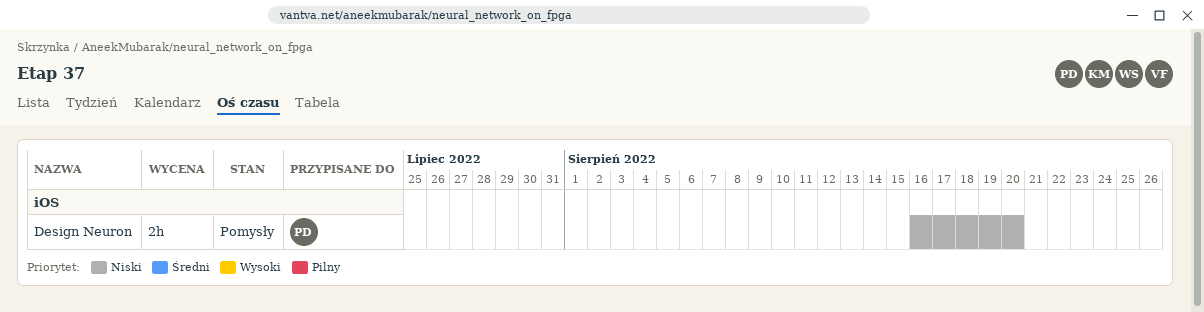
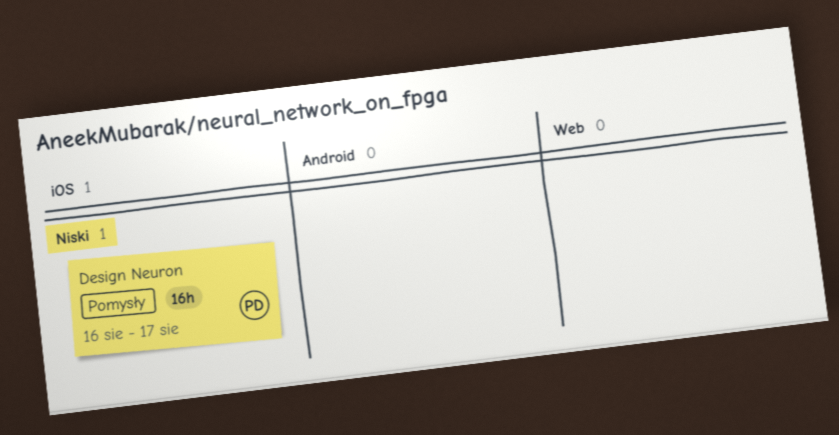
Design Neuron, estimate: 2h -> 16h
Design Neuron, due: Aug 20 -> Aug 17

